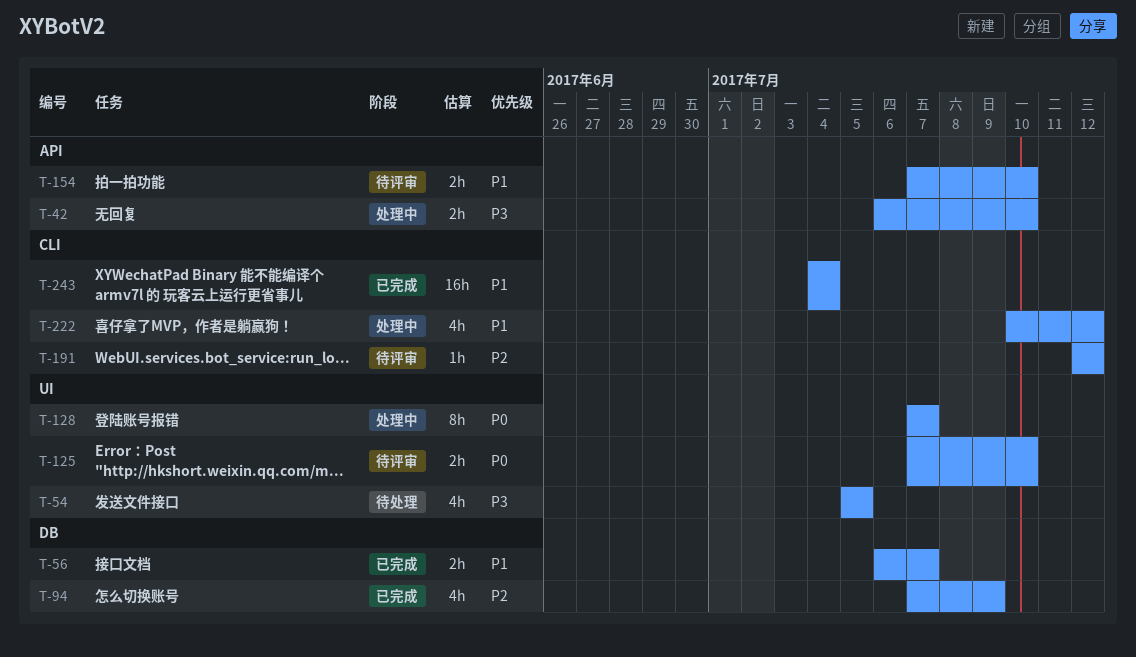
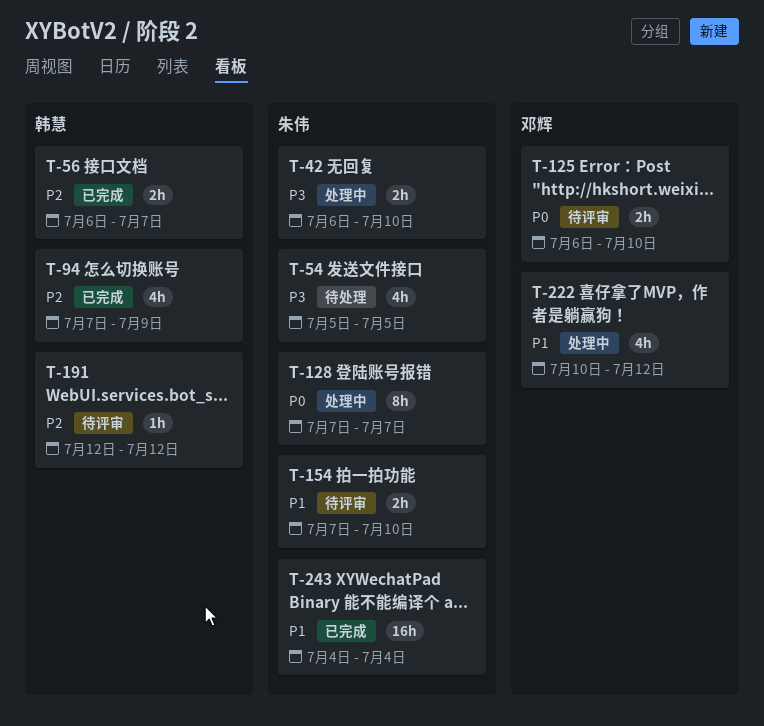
T-56, priority: P1 -> P2
T-125, start: Jul 7 -> Jul 6

